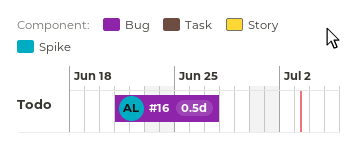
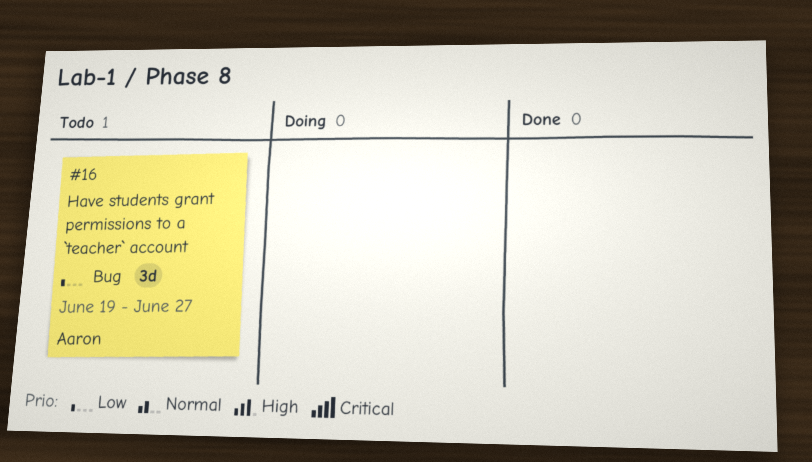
#16, estimate: 0.5d -> 3d
#16, start: Jun 21 -> Jun 19

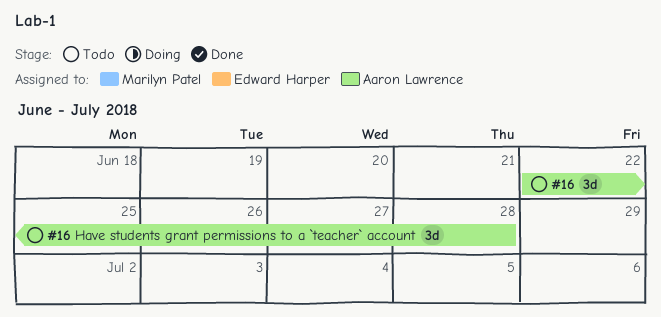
#16, start: Jun 19 -> Jun 22
#16, due: Jun 27 -> Jun 28

